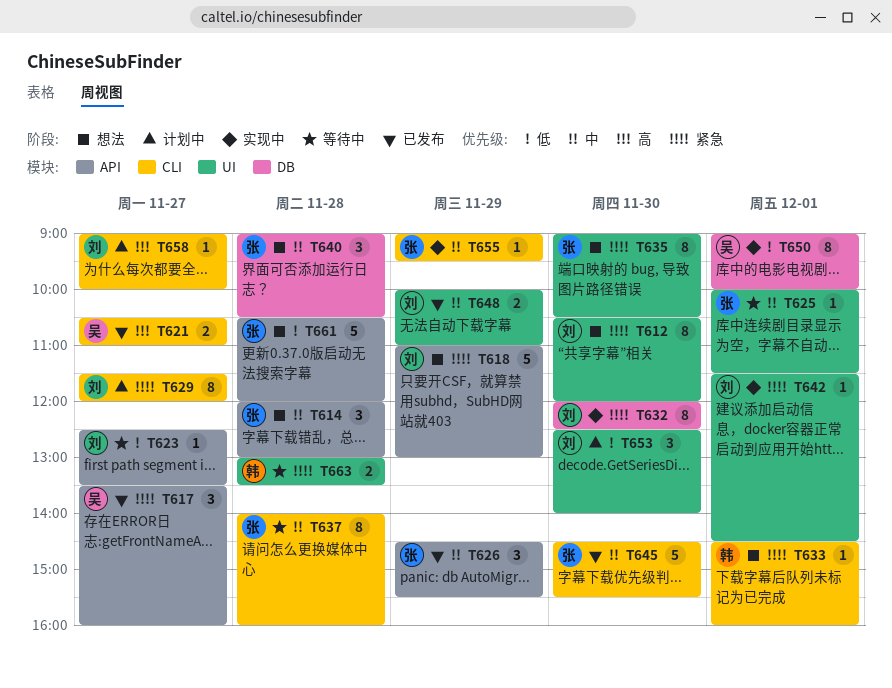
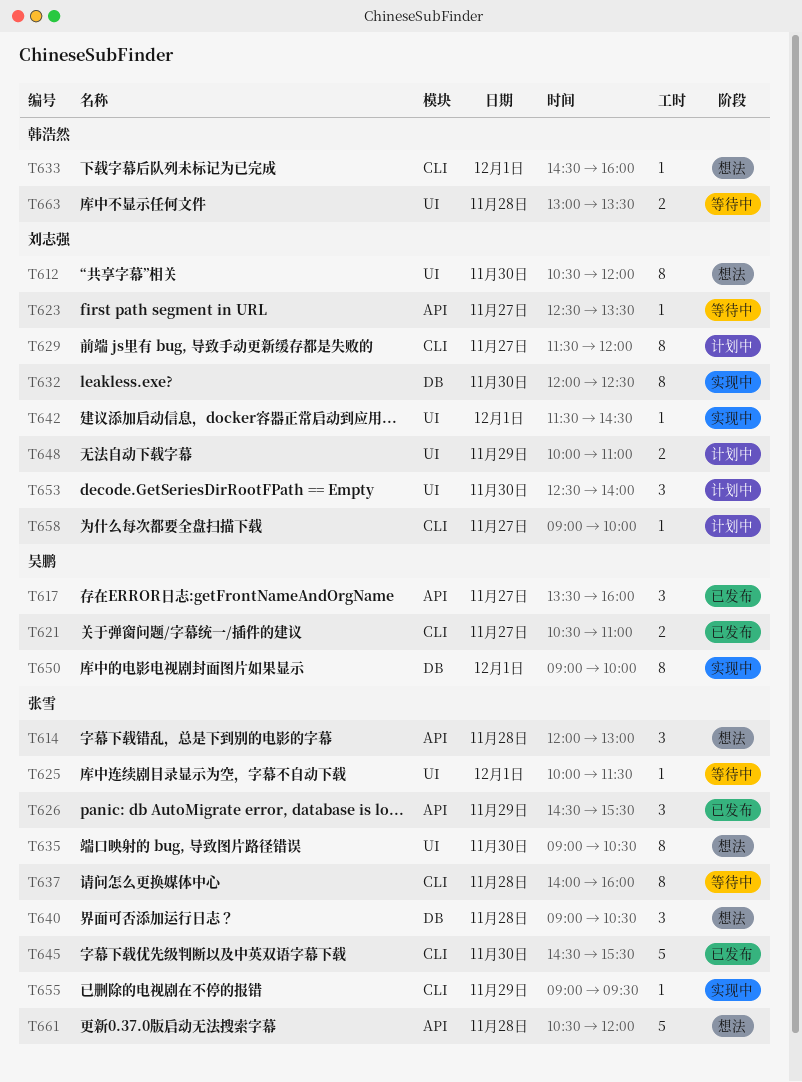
T618: present -> none
T648, status: 已发布 -> 计划中

